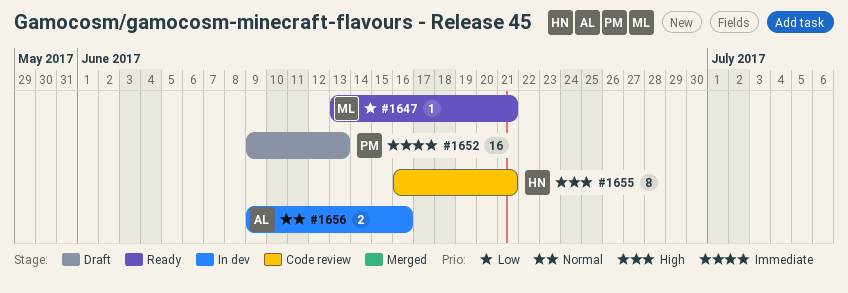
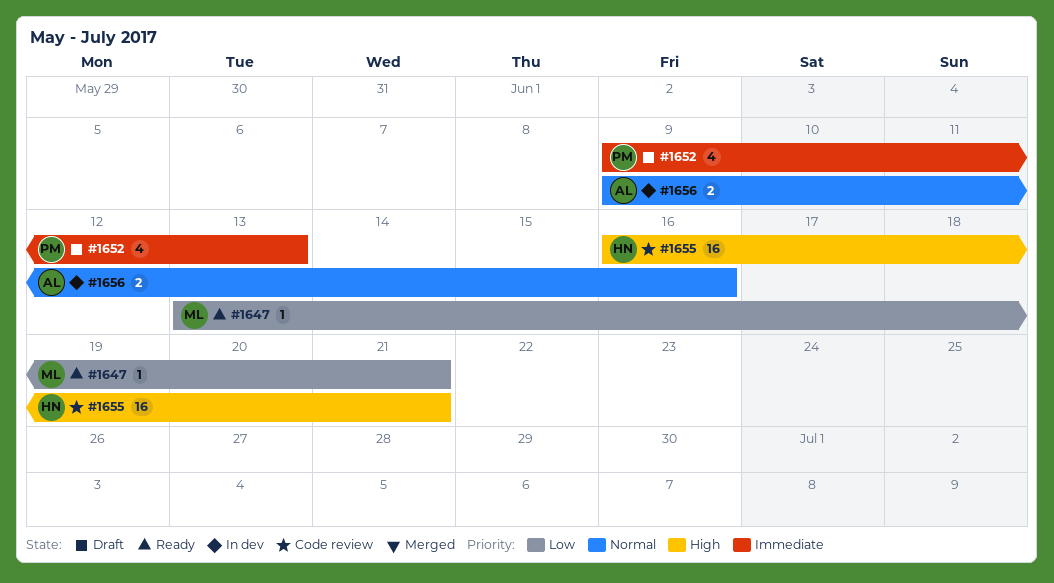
#1652, estimate: 16 -> 4
#1655, estimate: 8 -> 16

